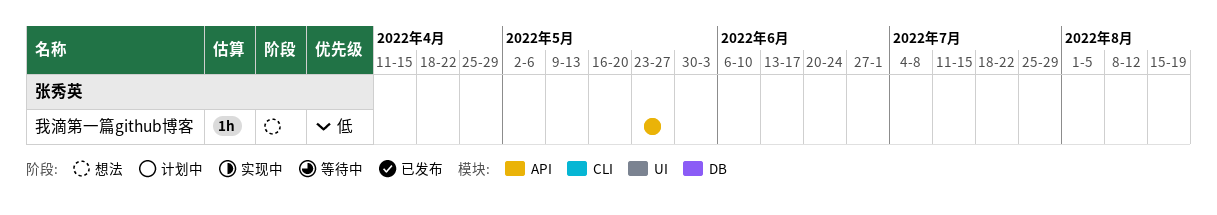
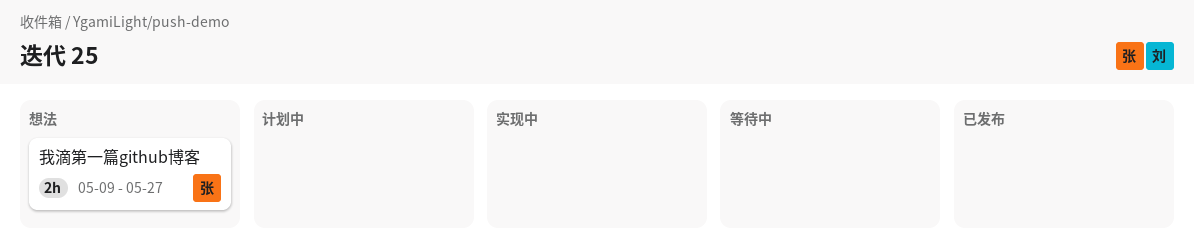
我滴第一篇github博客, estimate: 1h -> 2h
我滴第一篇github博客, start: May 23 -> May 9

